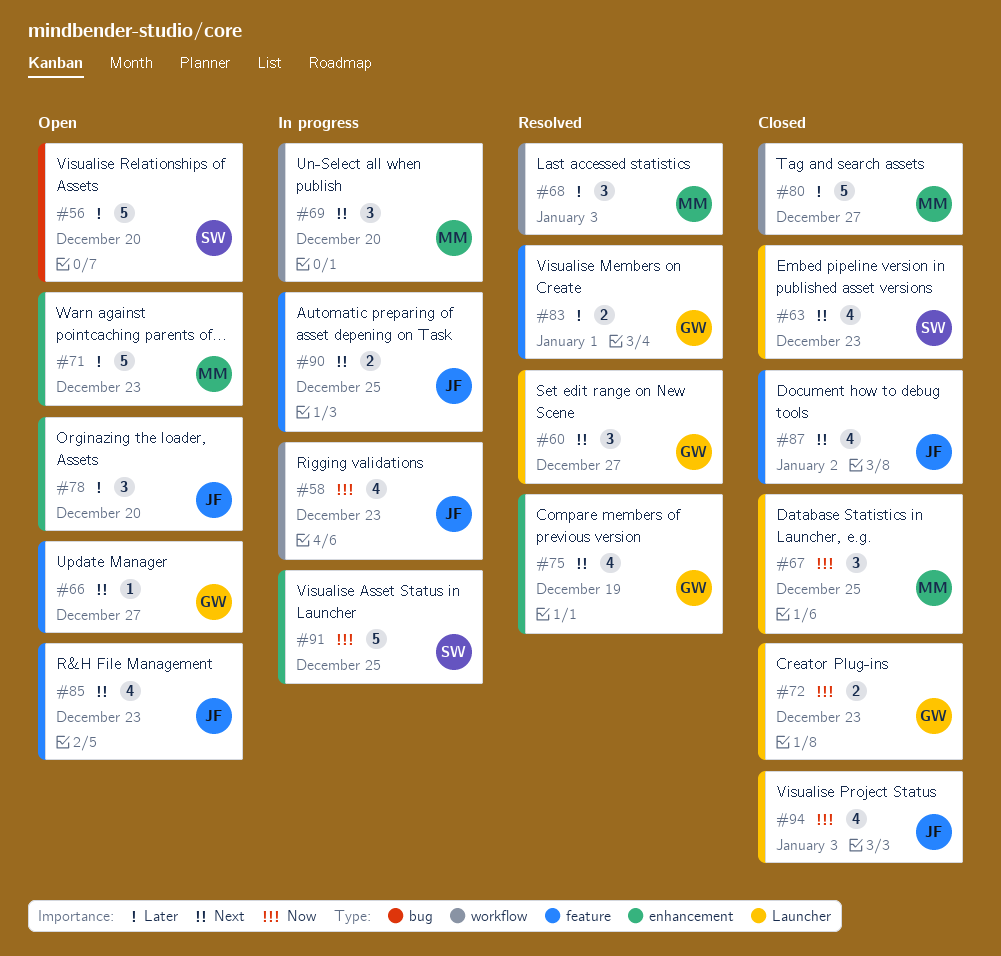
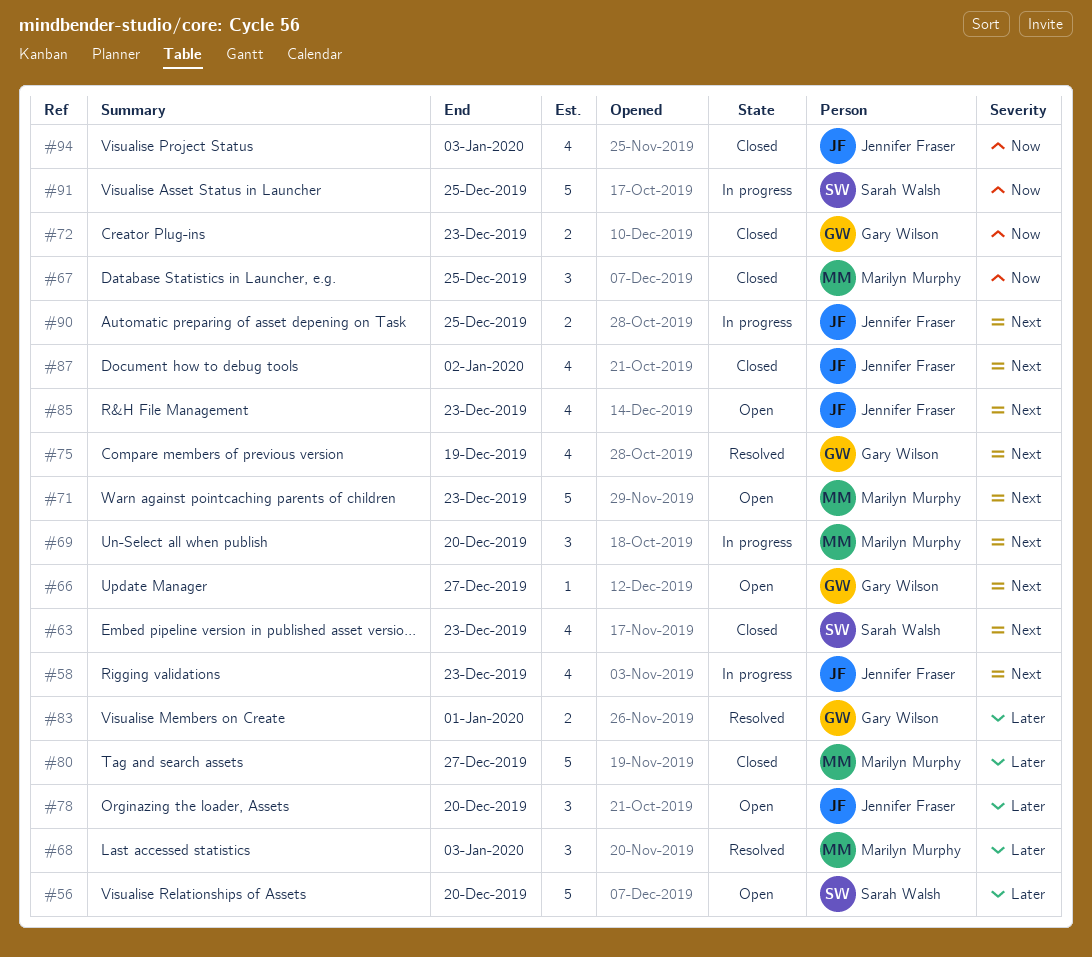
#58, priority: Now -> Next
#60: present -> none
#71, priority: Later -> Next

